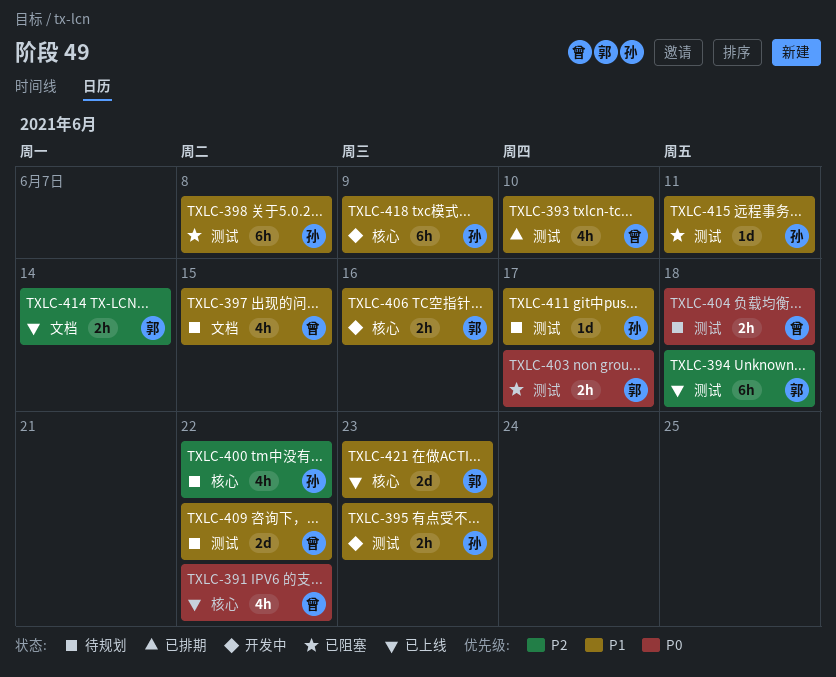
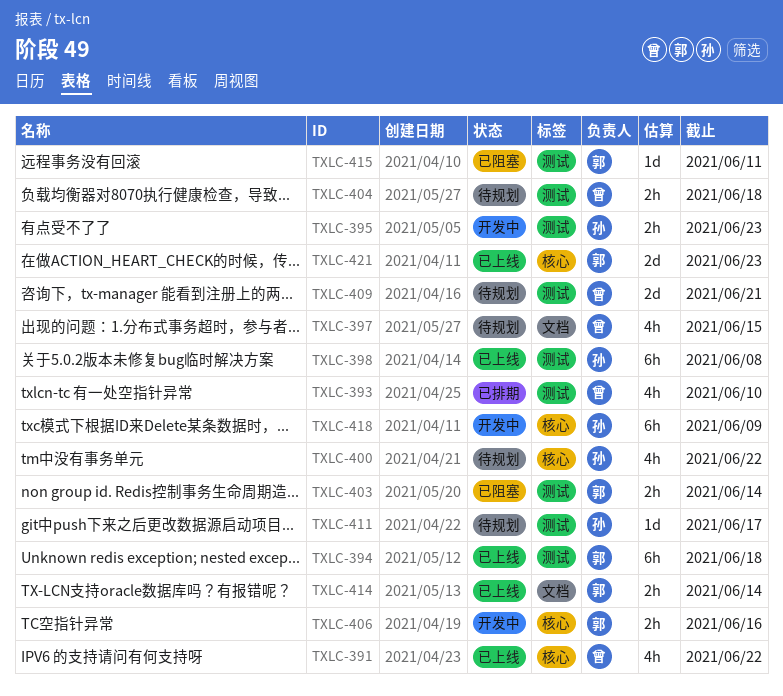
TXLC-398, status: 已阻塞 -> 已上线
TXLC-403, due: Jun 17 -> Jun 14
TXLC-409, due: Jun 22 -> Jun 21
TXLC-415, owner: 孙 -> 郭

